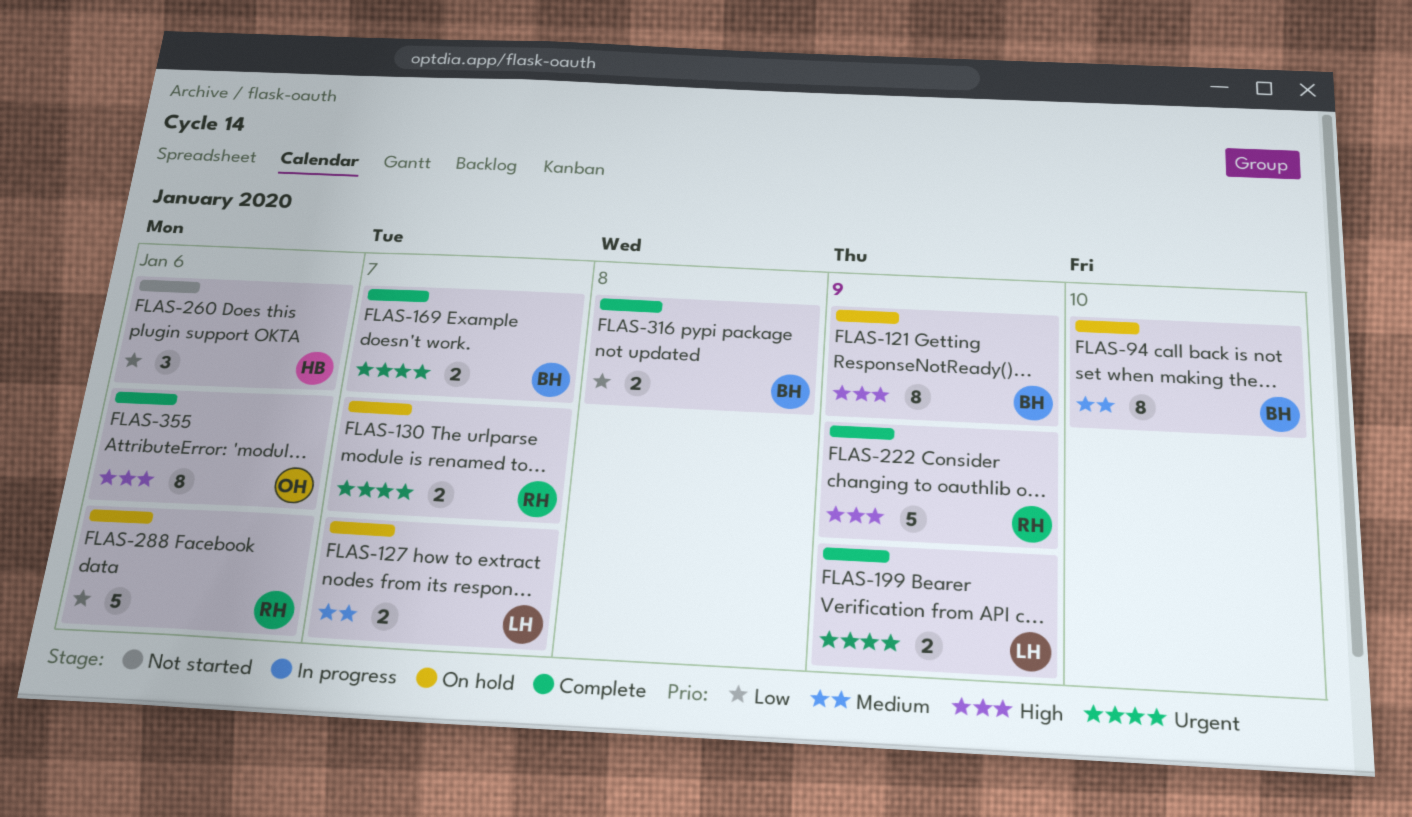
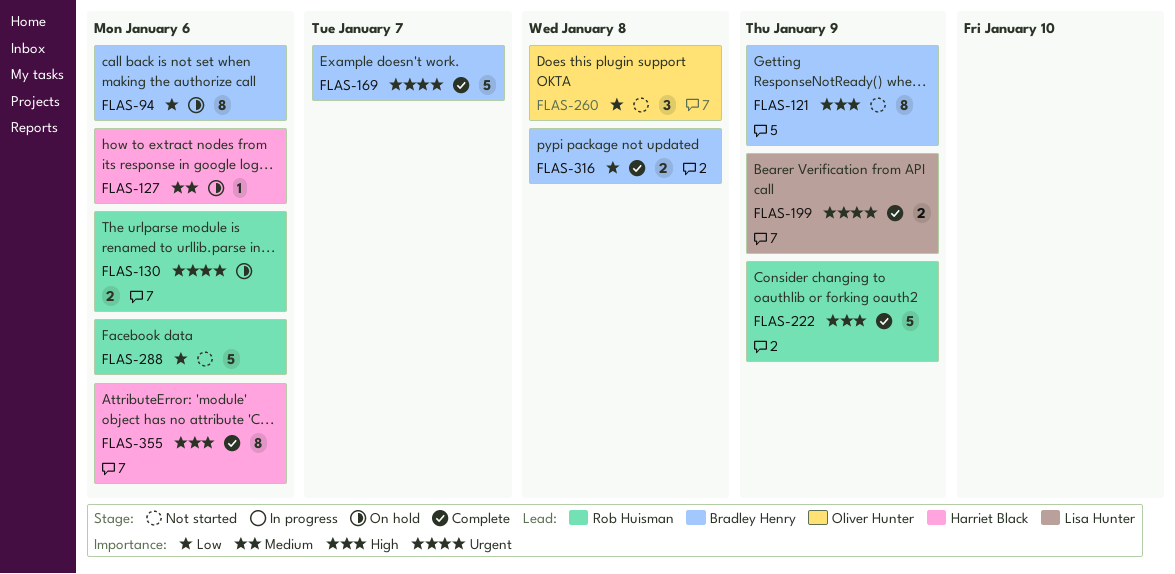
FLAS-94, priority: Medium -> Low
FLAS-94, due: Jan 10 -> Jan 6
FLAS-121, status: On hold -> Not started
FLAS-127, owner: Lisa Hunter -> Harriet Black
FLAS-127, estimate: 2 -> 1
FLAS-127, due: Jan 7 -> Jan 6
FLAS-130, due: Jan 7 -> Jan 6
FLAS-169, estimate: 2 -> 5
FLAS-260, owner: Harriet Black -> Oliver Hunter
FLAS-260, due: Jan 6 -> Jan 8
FLAS-288, status: On hold -> Not started
FLAS-355, owner: Oliver Hunter -> Harriet Black

